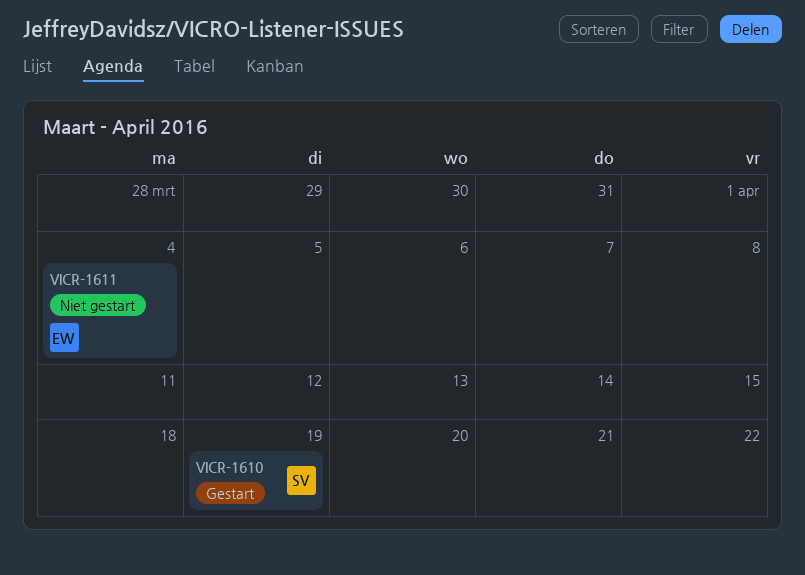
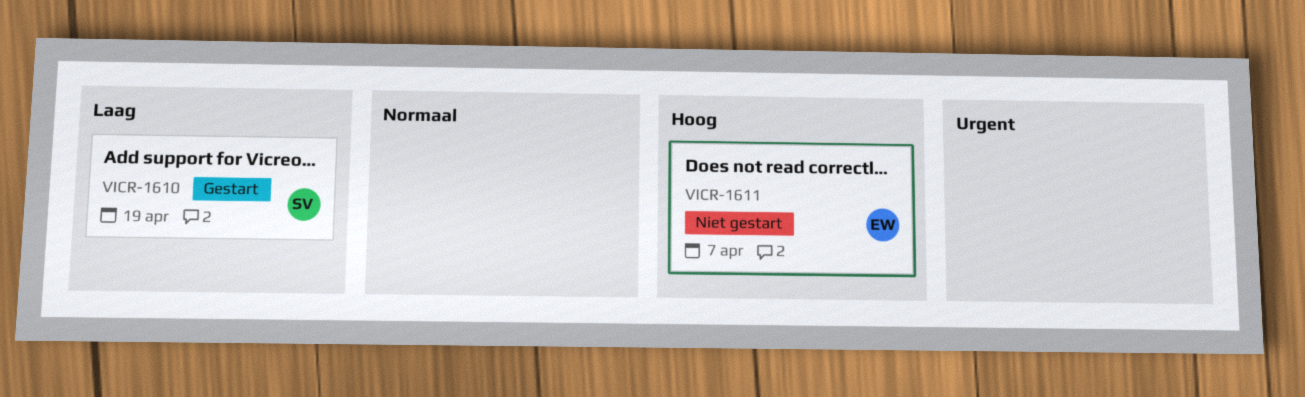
VICR-1611, due: Apr 4 -> Apr 7

